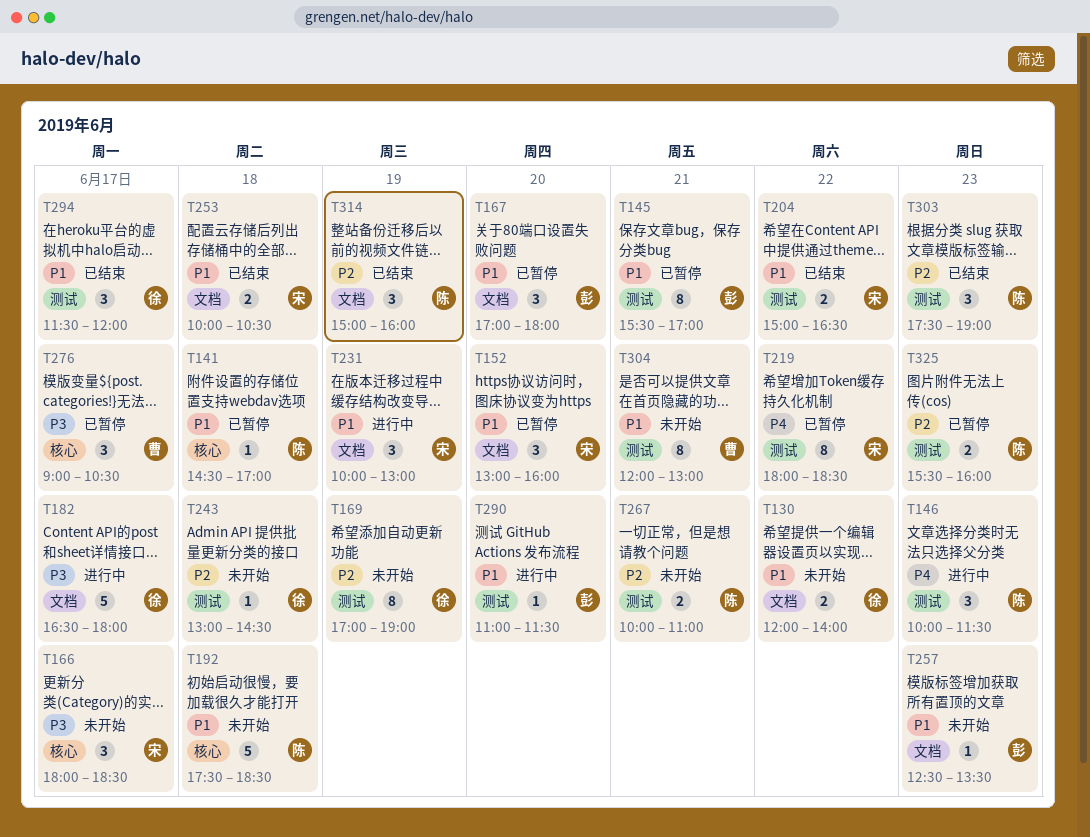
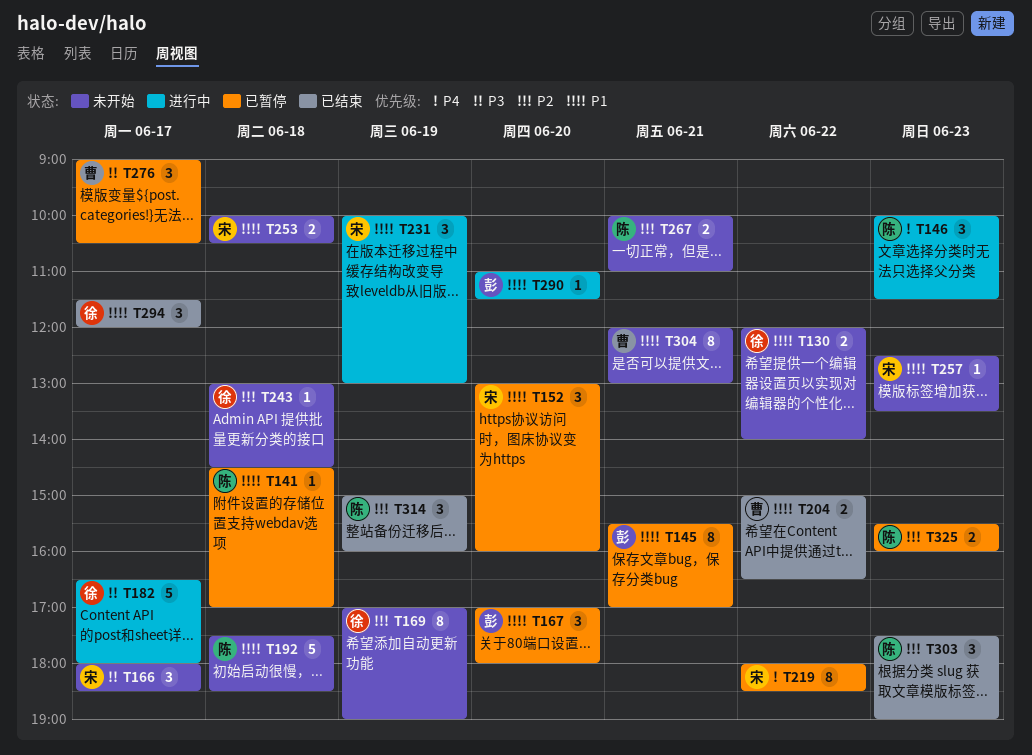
T204, owner: 宋 -> 曹
T253, status: 已结束 -> 未开始
T257, owner: 彭 -> 宋

